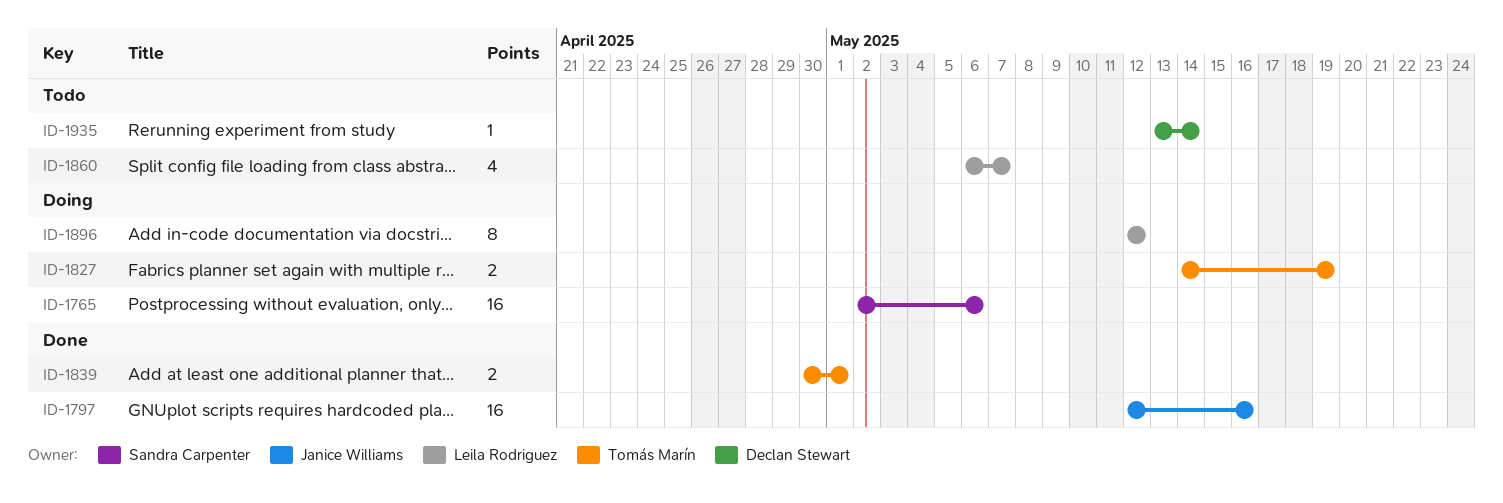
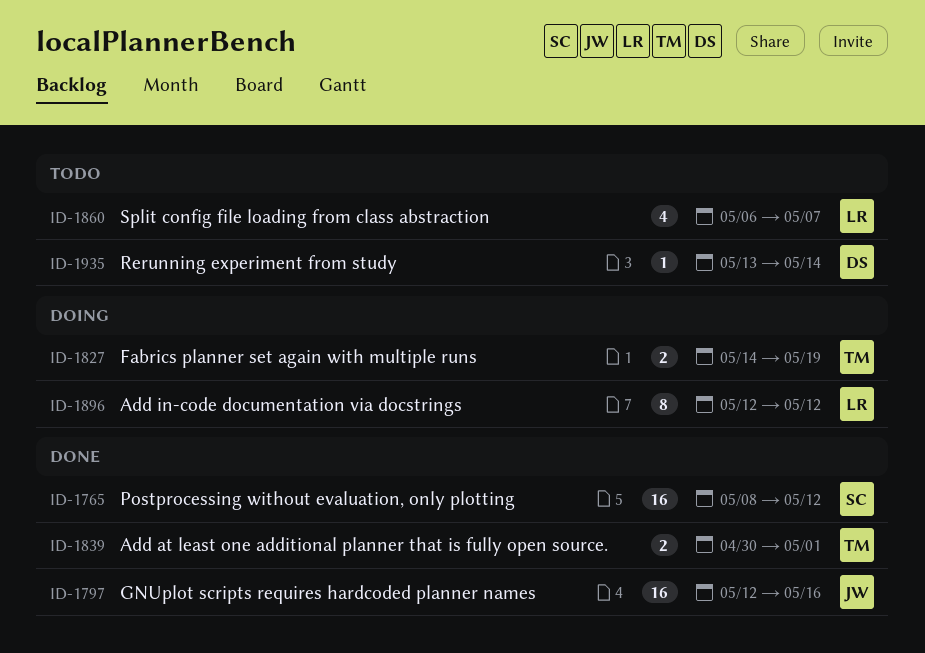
ID-1765, status: Doing -> Done
ID-1765, start: May 2 -> May 8
ID-1765, due: May 6 -> May 12

